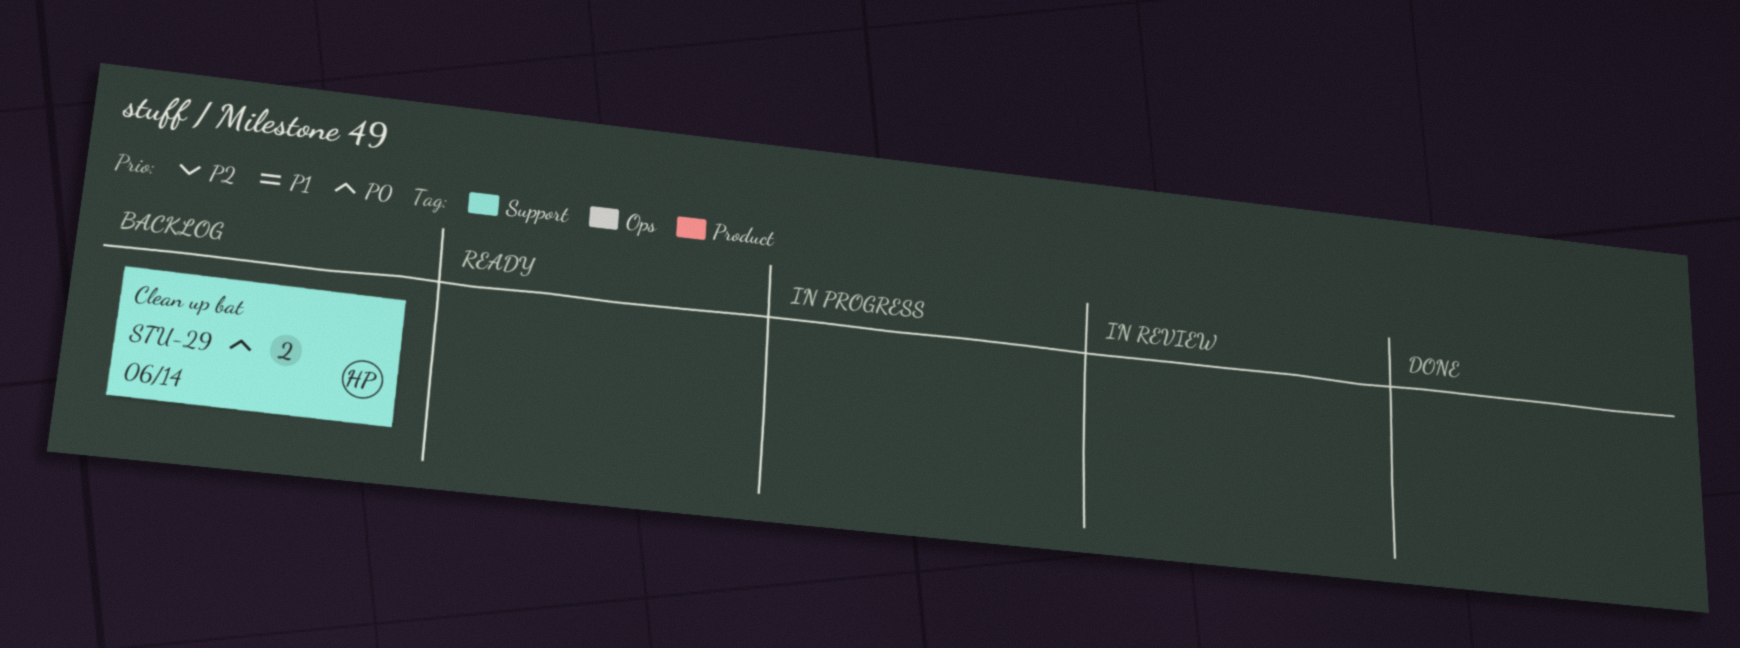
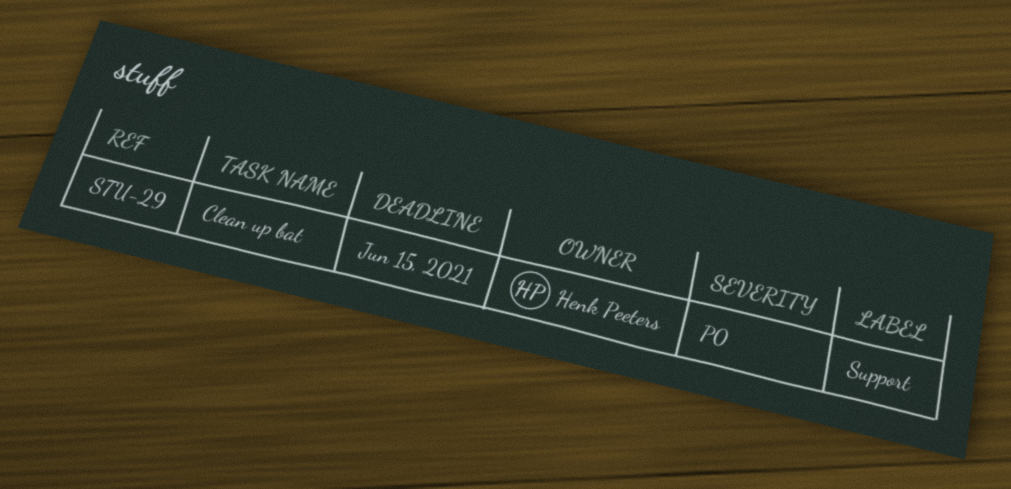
STU-29, due: Jun 14 -> Jun 15

